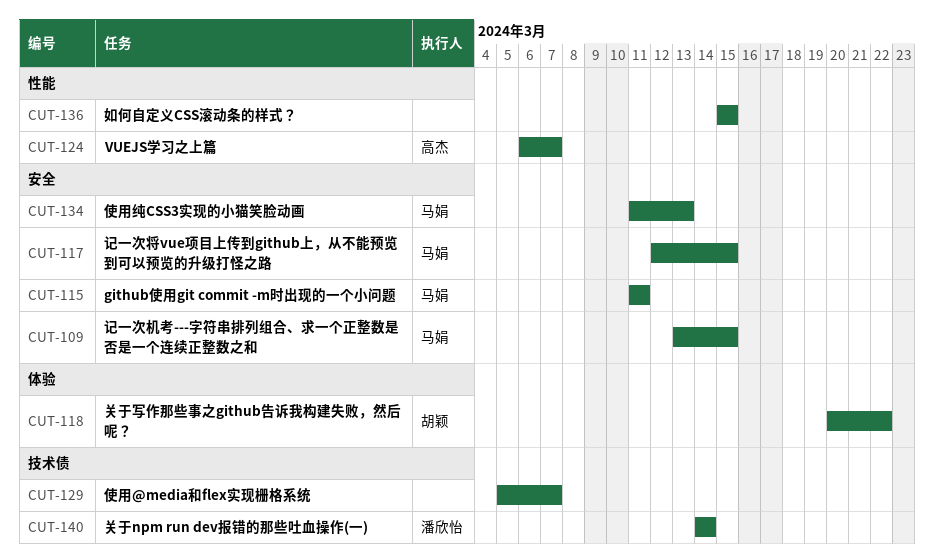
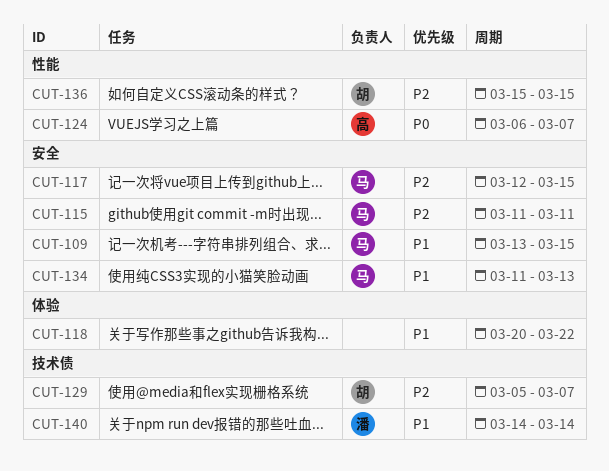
CUT-118, owner: 胡颖 -> none
CUT-129, owner: none -> 胡颖
CUT-136, owner: none -> 胡颖

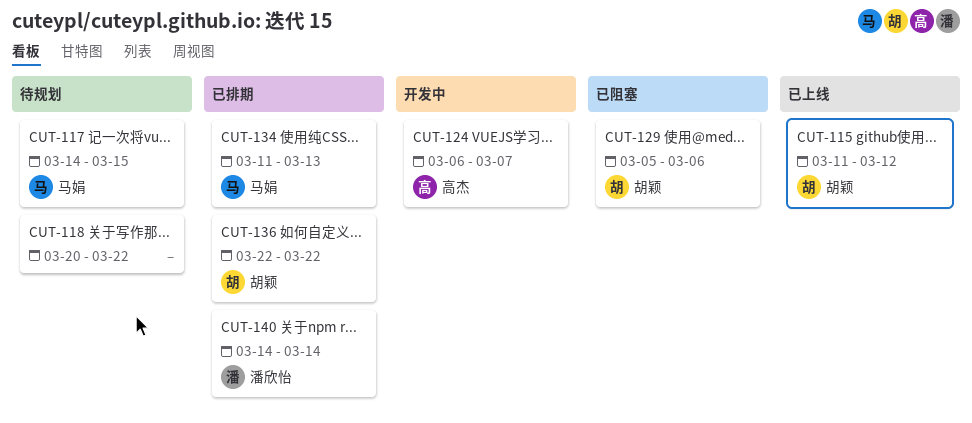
CUT-109: present -> none
CUT-115, owner: 马娟 -> 胡颖
CUT-115, due: Mar 11 -> Mar 12
CUT-117, start: Mar 12 -> Mar 14
CUT-129, due: Mar 7 -> Mar 6
CUT-136, start: Mar 15 -> Mar 22
CUT-136, due: Mar 15 -> Mar 22

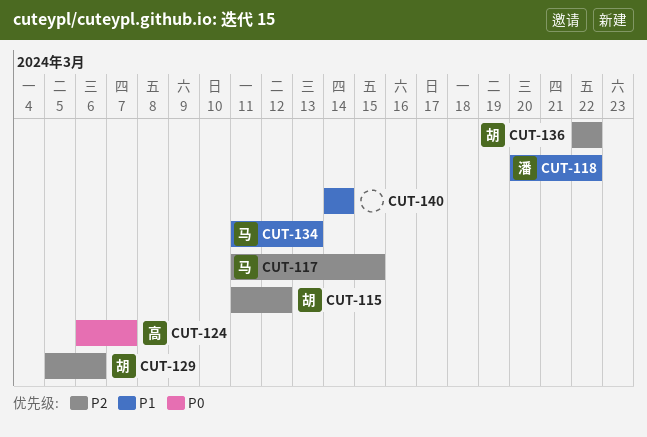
CUT-117, start: Mar 14 -> Mar 11
CUT-118, owner: none -> 潘欣怡
CUT-140, owner: 潘欣怡 -> none

